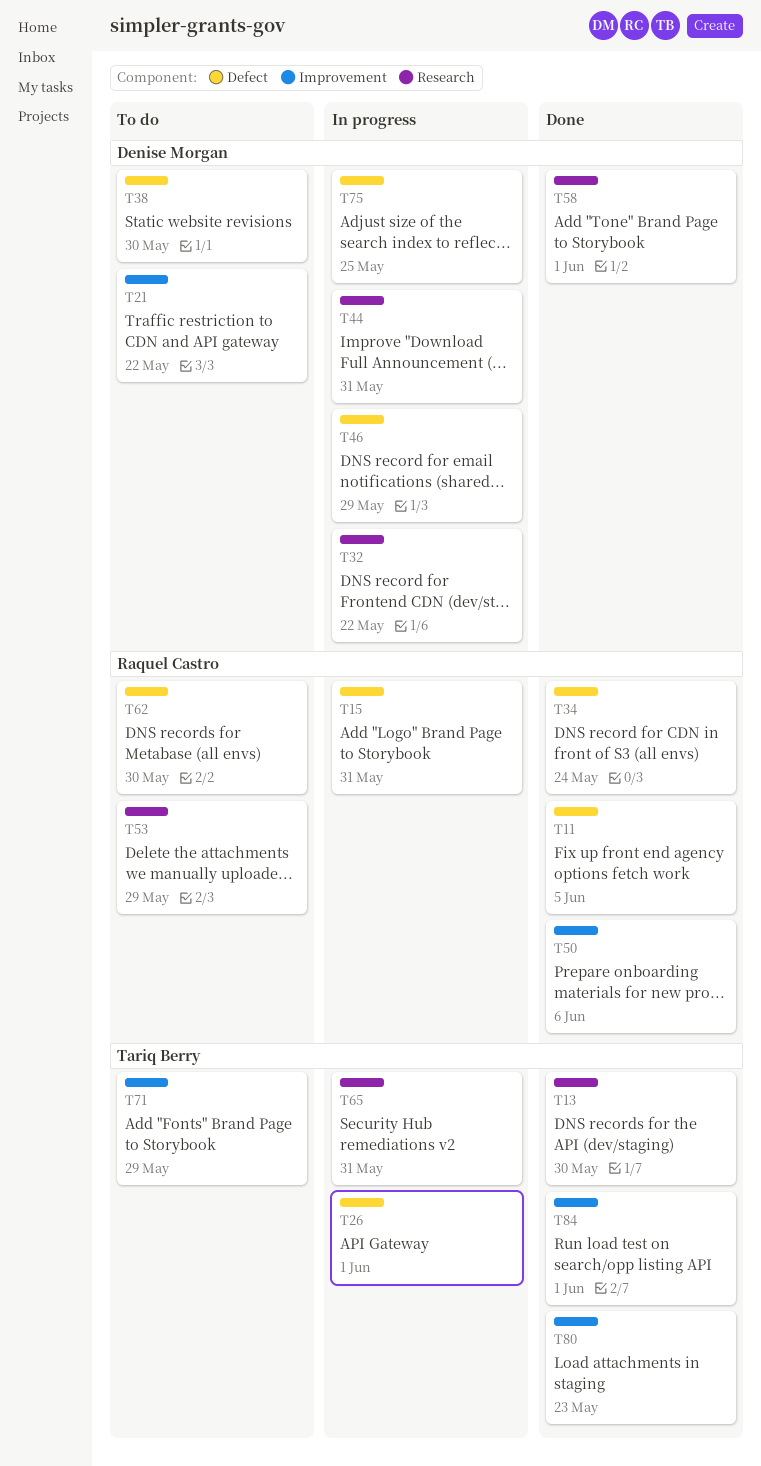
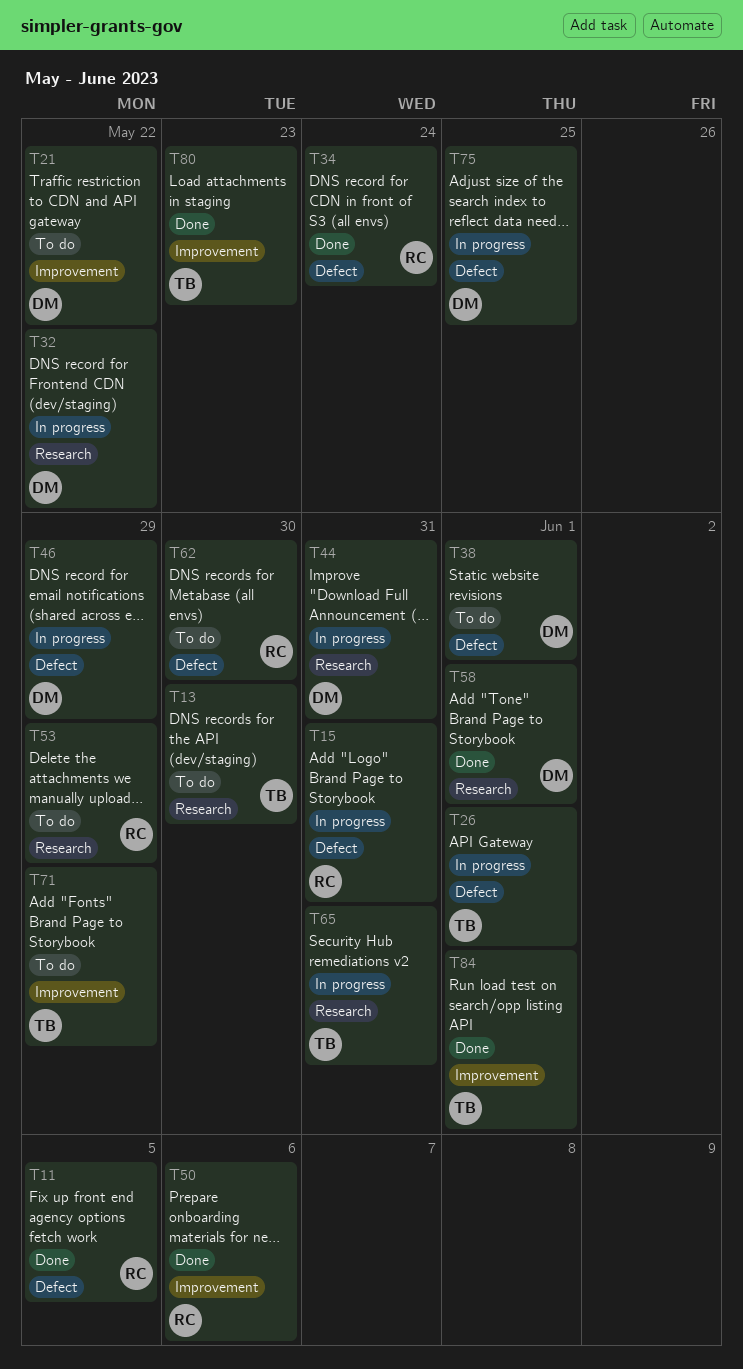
T13, status: Done -> To do
T38, due: May 30 -> Jun 1

